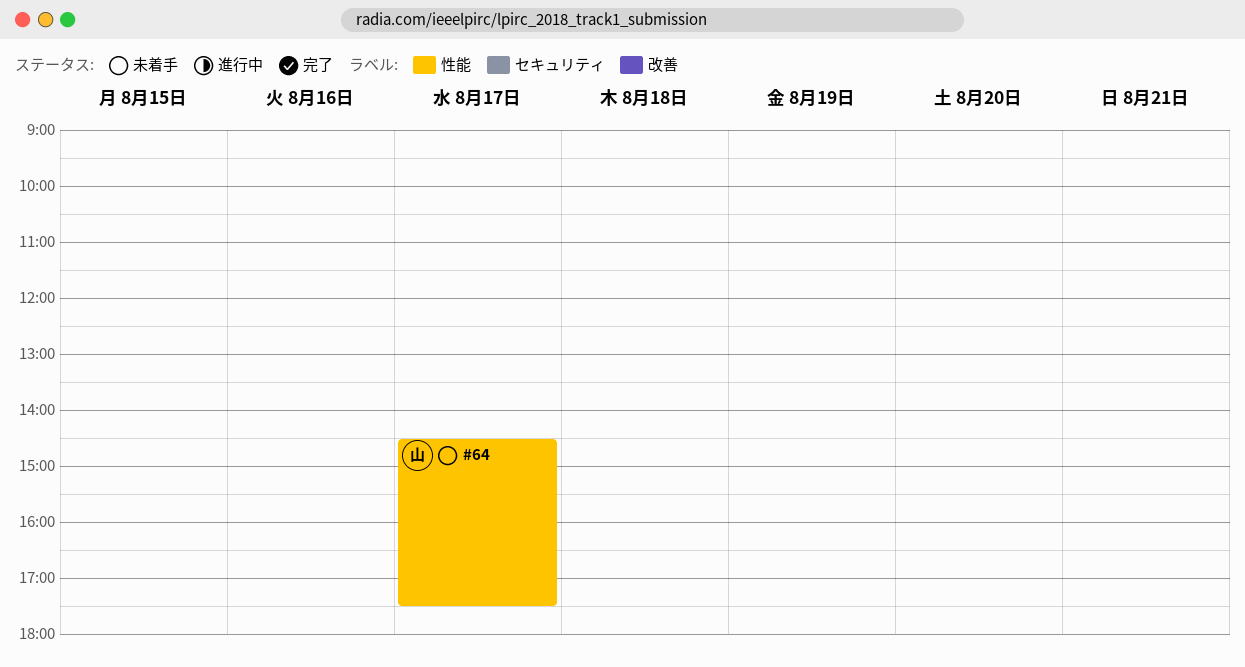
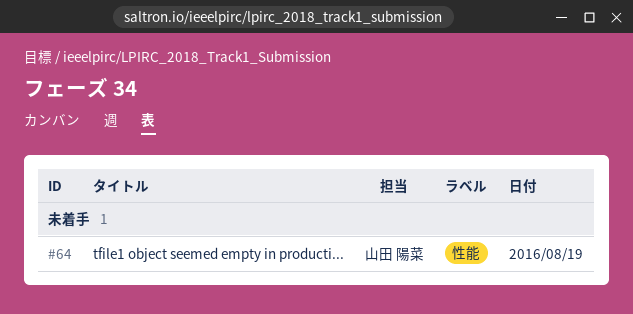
#64, day: Aug 17 -> Aug 19

